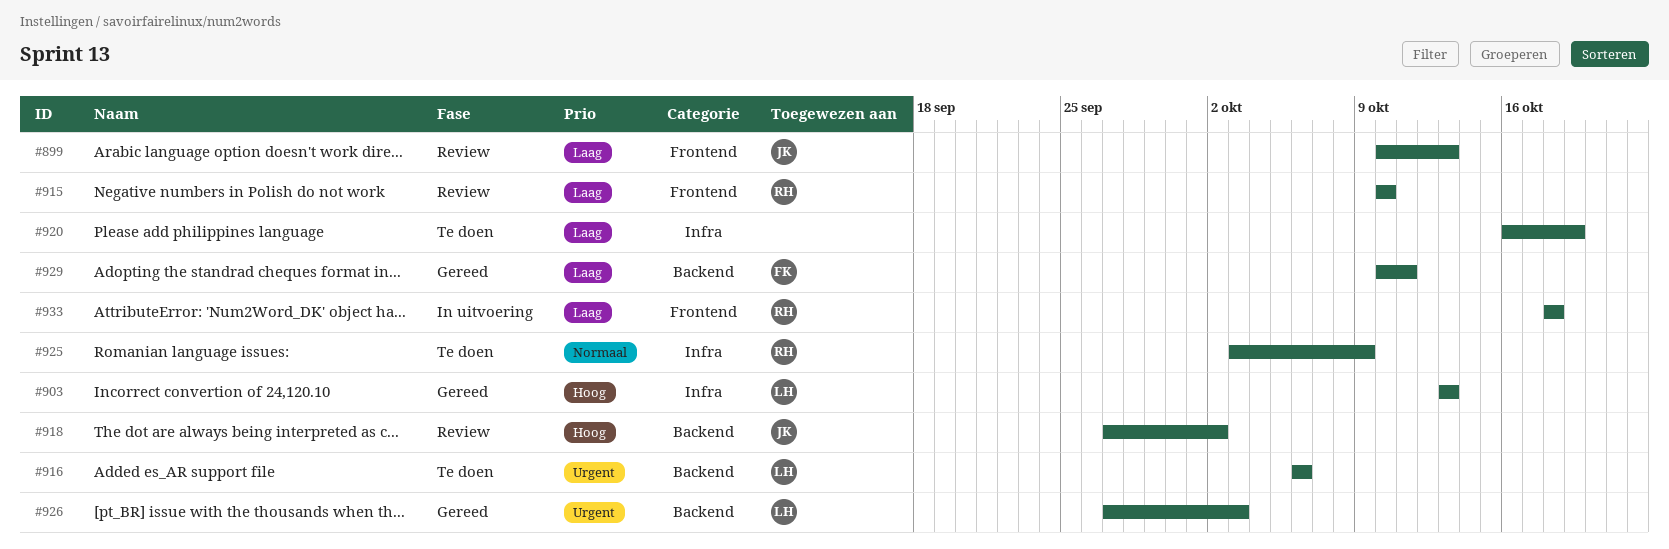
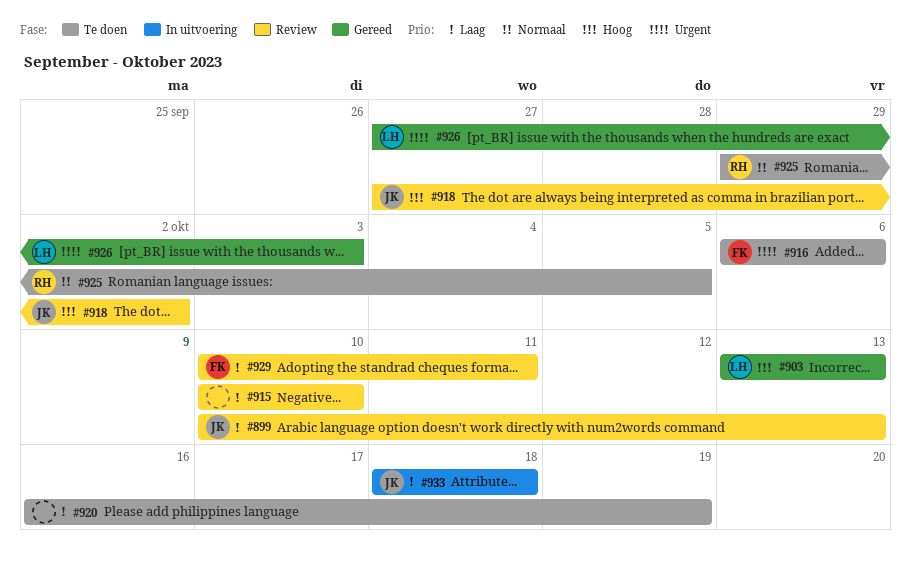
#915, owner: RH -> none
#916, owner: LH -> FK
#925, start: Oct 3 -> Sep 29
#925, due: Oct 9 -> Oct 5
#929, status: Gereed -> Review
#933, owner: RH -> JK

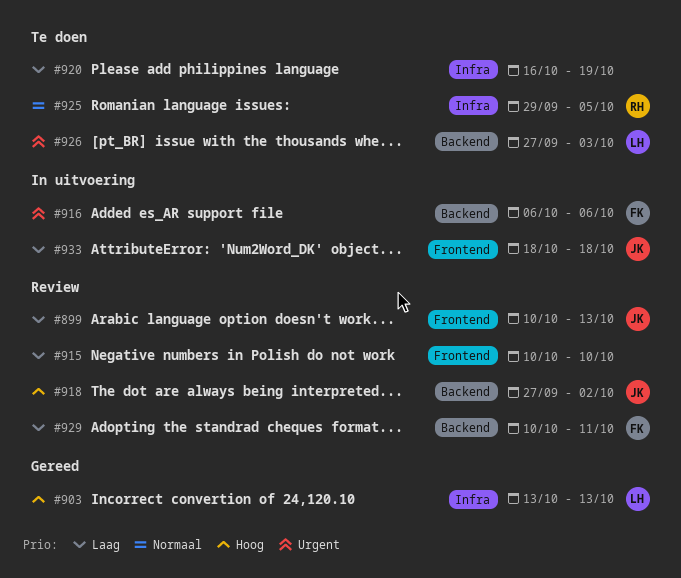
#916, status: Te doen -> In uitvoering
#926, status: Gereed -> Te doen

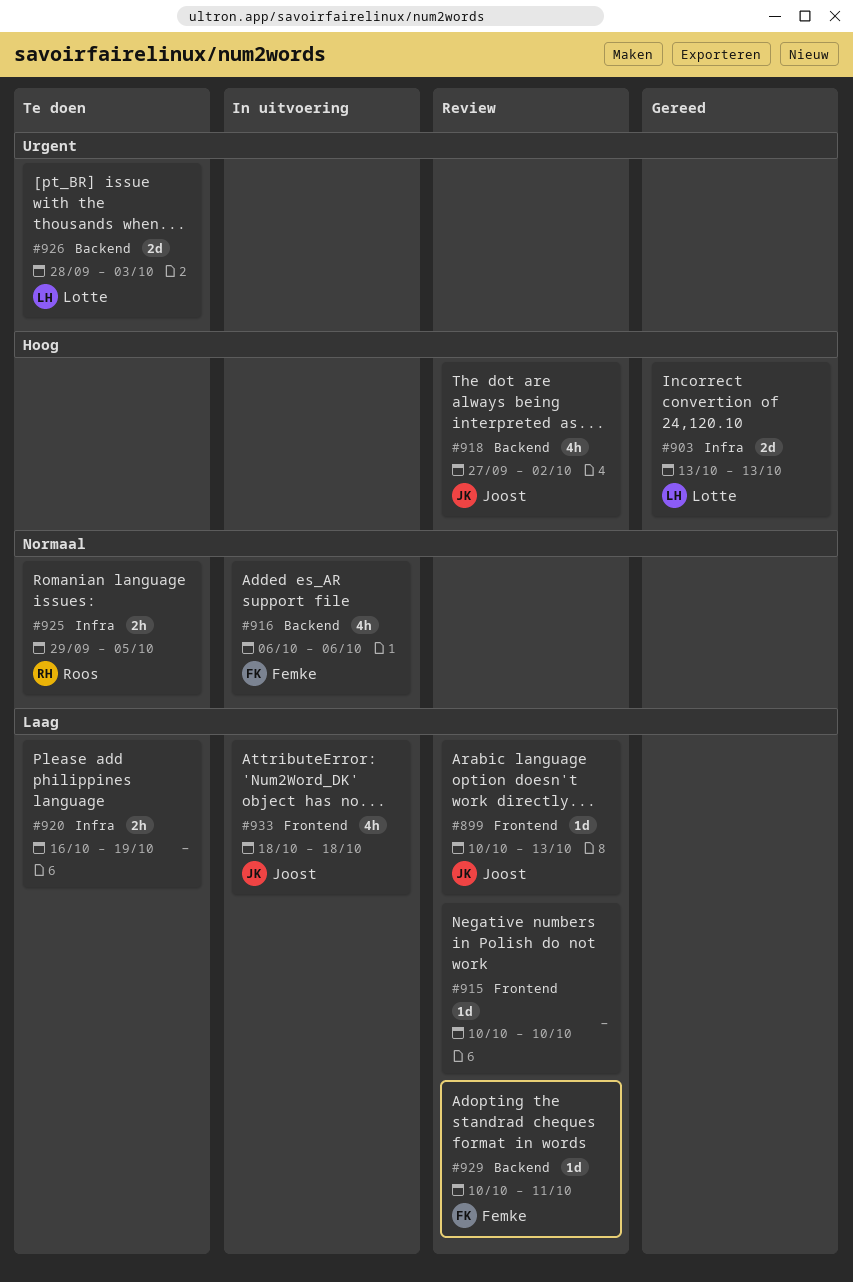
#916, priority: Urgent -> Normaal
#926, start: Sep 27 -> Sep 28

